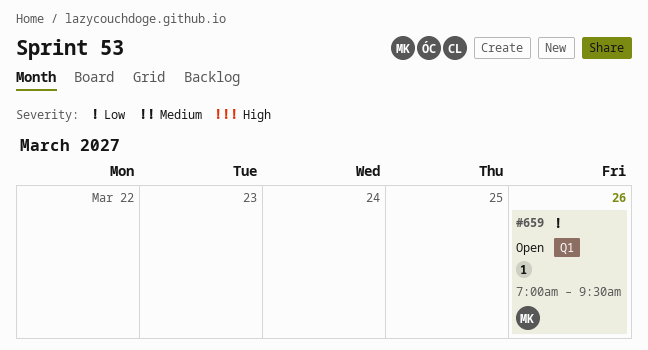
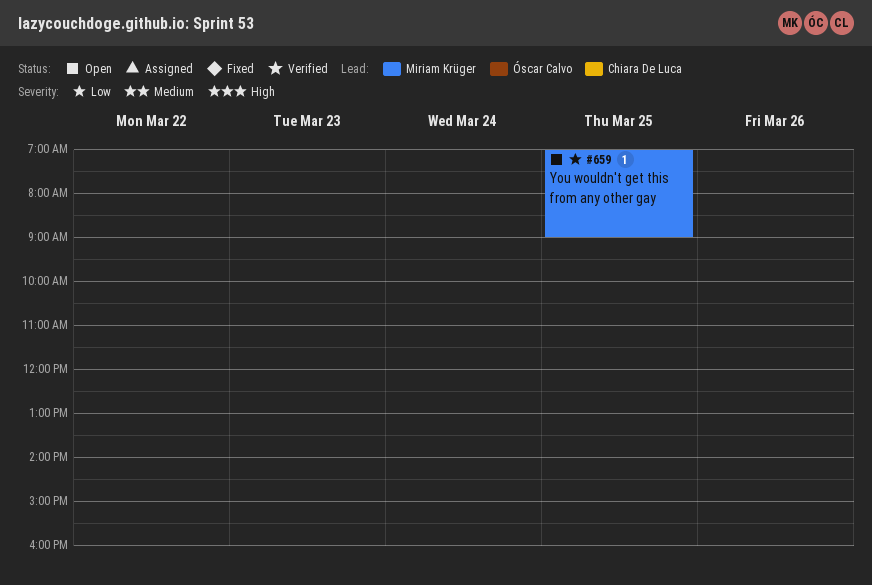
#659, day: Mar 26 -> Mar 25
#659, ends: 09:30 -> 09:00

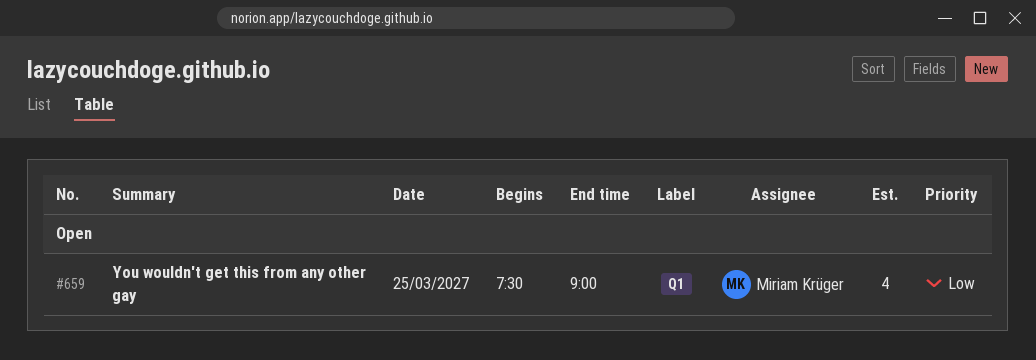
#659, estimate: 1 -> 4
#659, begins: 07:00 -> 07:30

